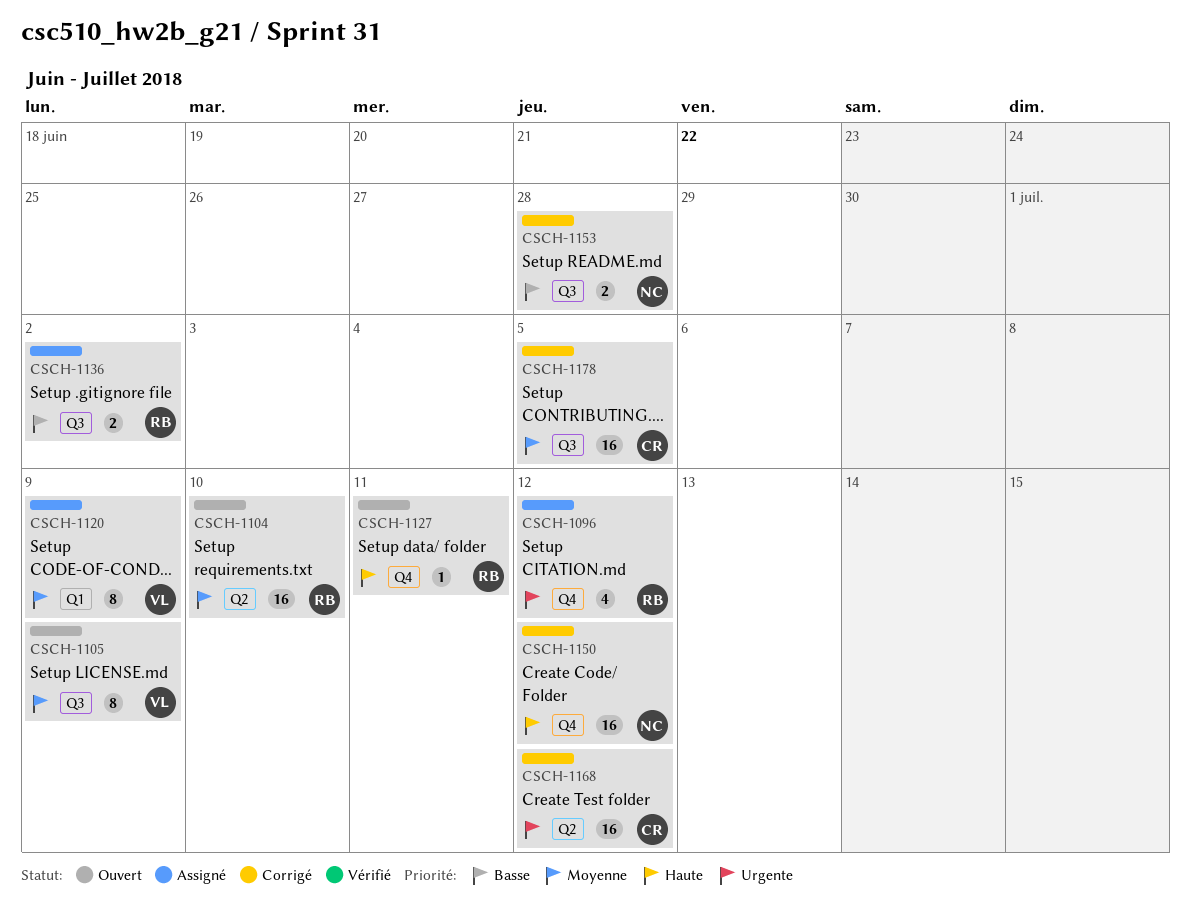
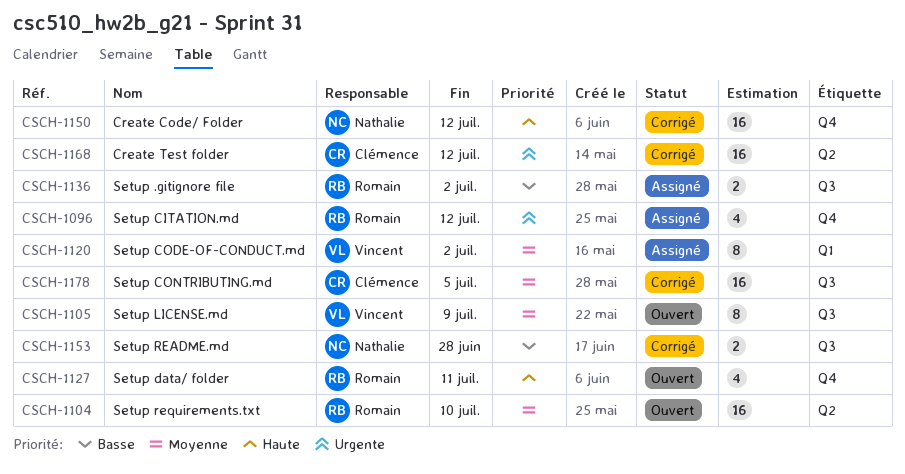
CSCH-1120, due: Jul 9 -> Jul 2
CSCH-1127, estimate: 1 -> 4

